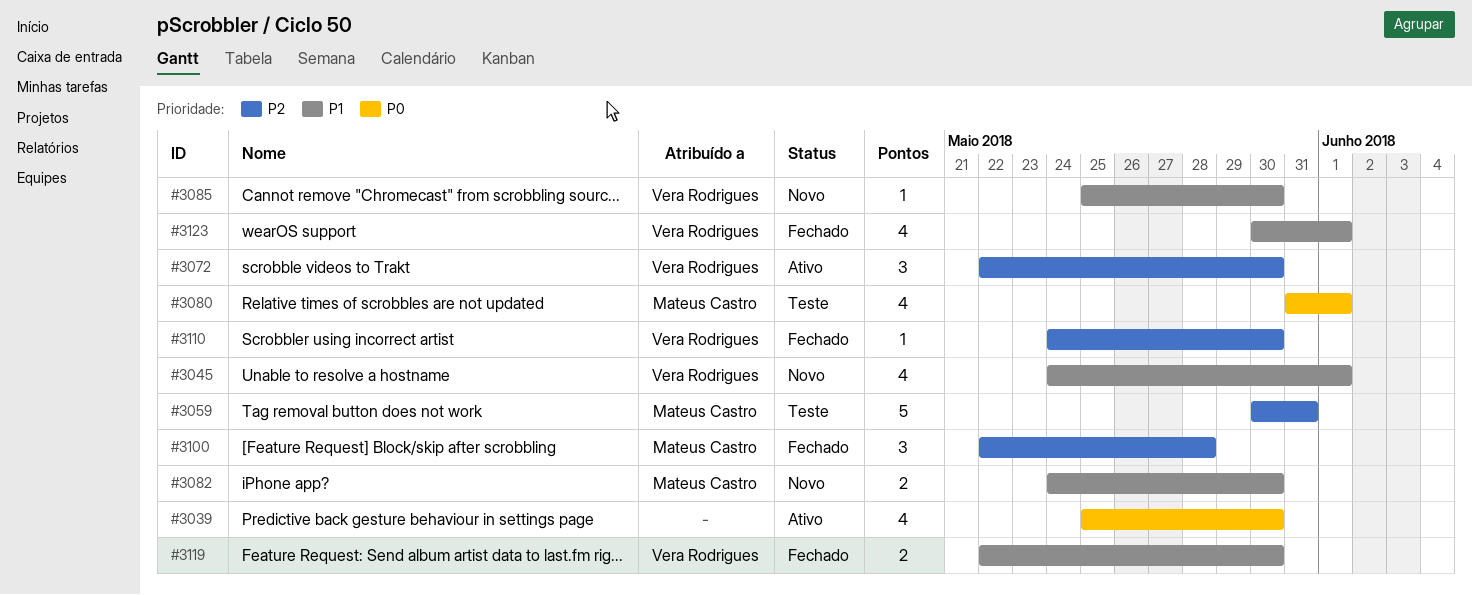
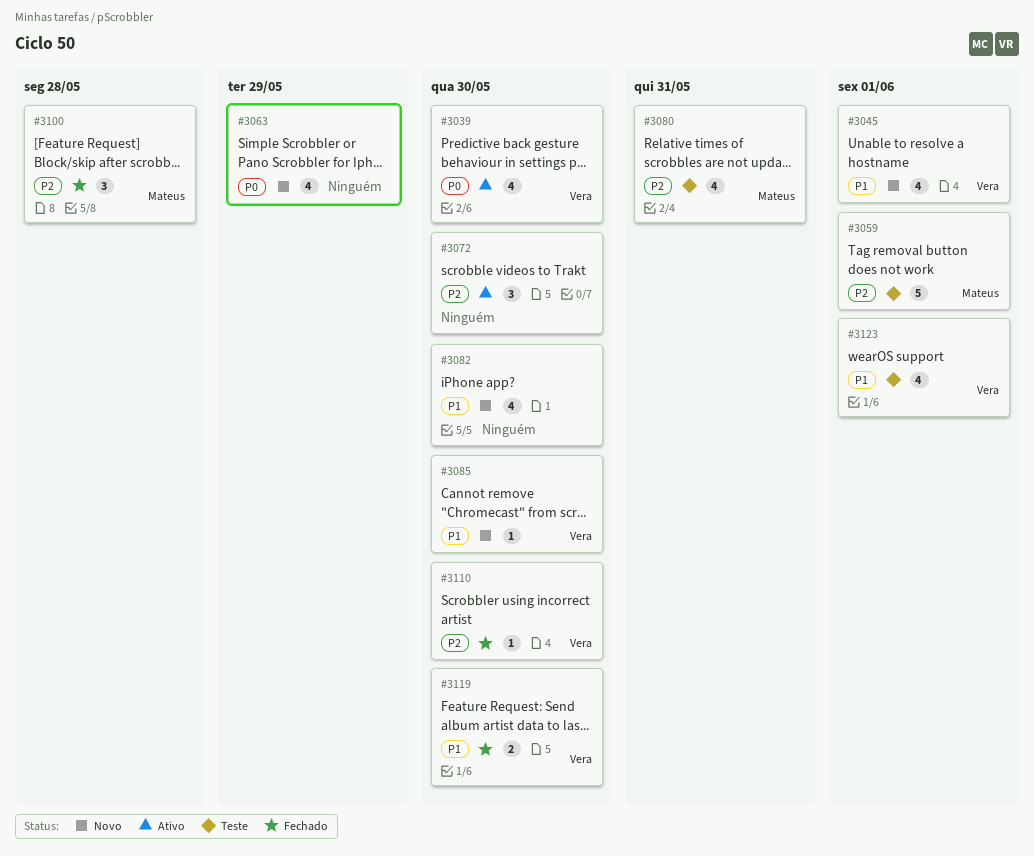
#3039, owner: none -> Vera Rodrigues
#3059, due: May 31 -> Jun 1
#3063: none -> present
#3072, owner: Vera Rodrigues -> none
#3080, priority: P0 -> P2
#3080, due: Jun 1 -> May 31
#3082, owner: Mateus Castro -> none
#3082, estimate: 2 -> 4
#3123, status: Fechado -> Teste

